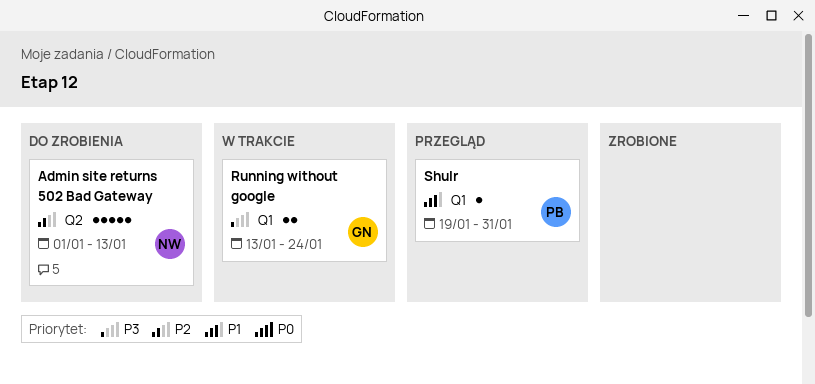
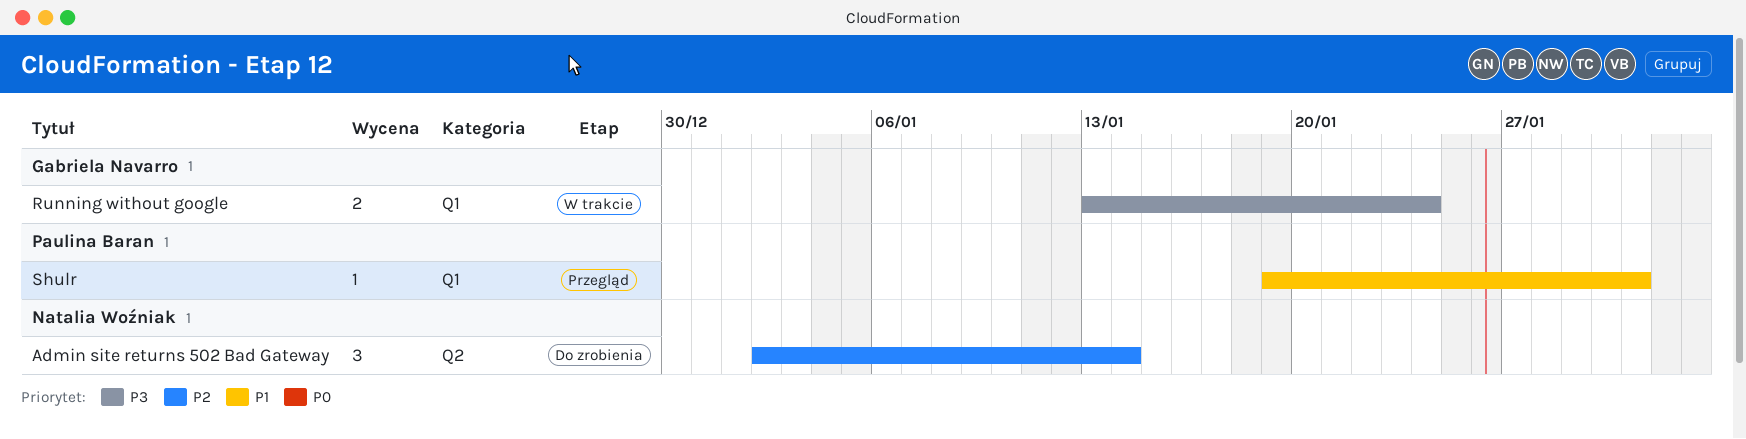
Admin site returns 502 Bad Gateway, estimate: 5 -> 3
Admin site returns 502 Bad Gateway, start: Jan 1 -> Jan 2
Admin site returns 502 Bad Gateway, due: Jan 13 -> Jan 14

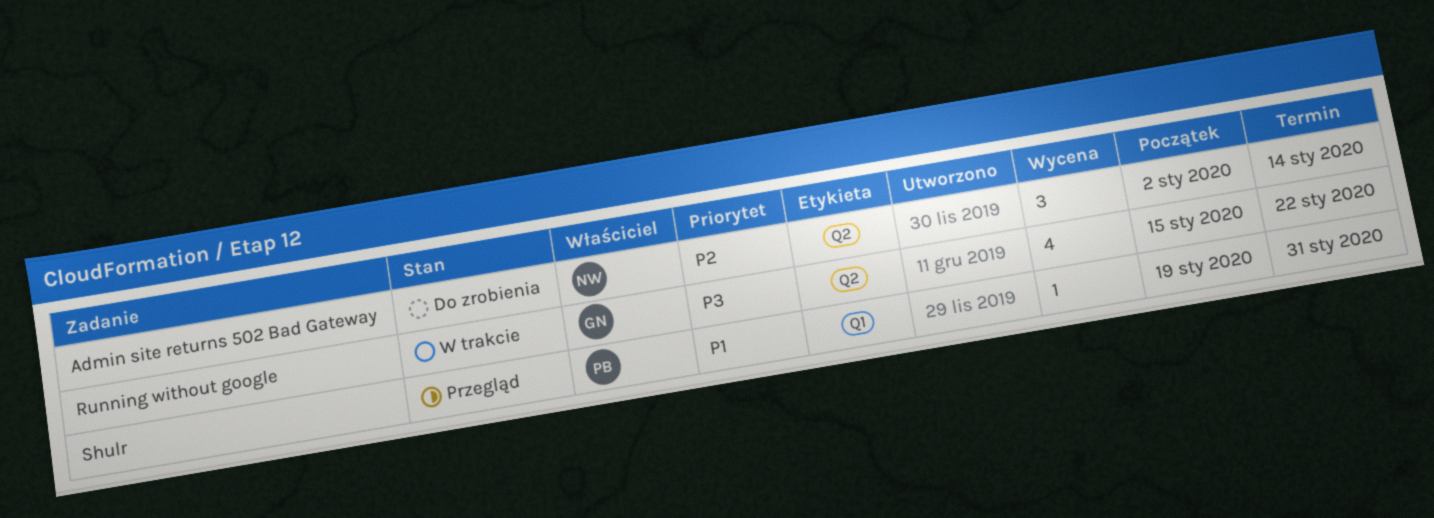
Running without google, label: Q1 -> Q2
Running without google, estimate: 2 -> 4
Running without google, start: Jan 13 -> Jan 15
Running without google, due: Jan 24 -> Jan 22

